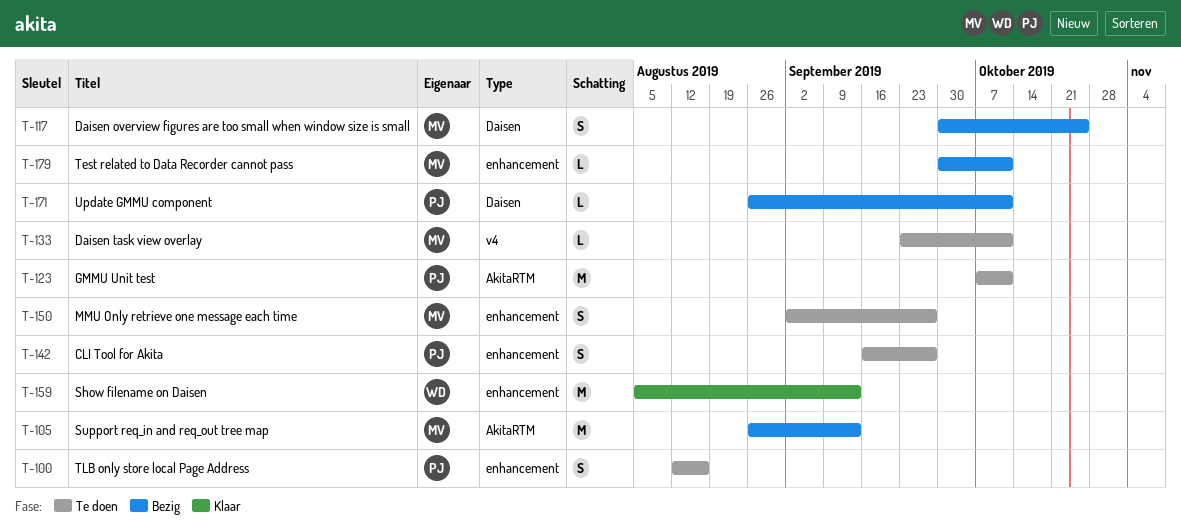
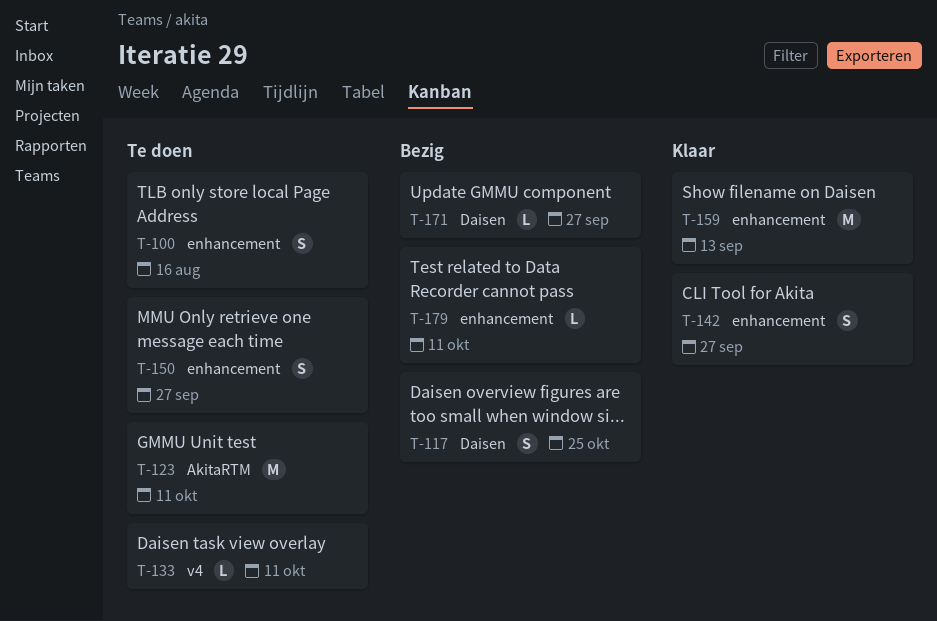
T-105: present -> none
T-142, status: Te doen -> Klaar
T-171, due: Oct 11 -> Sep 27

